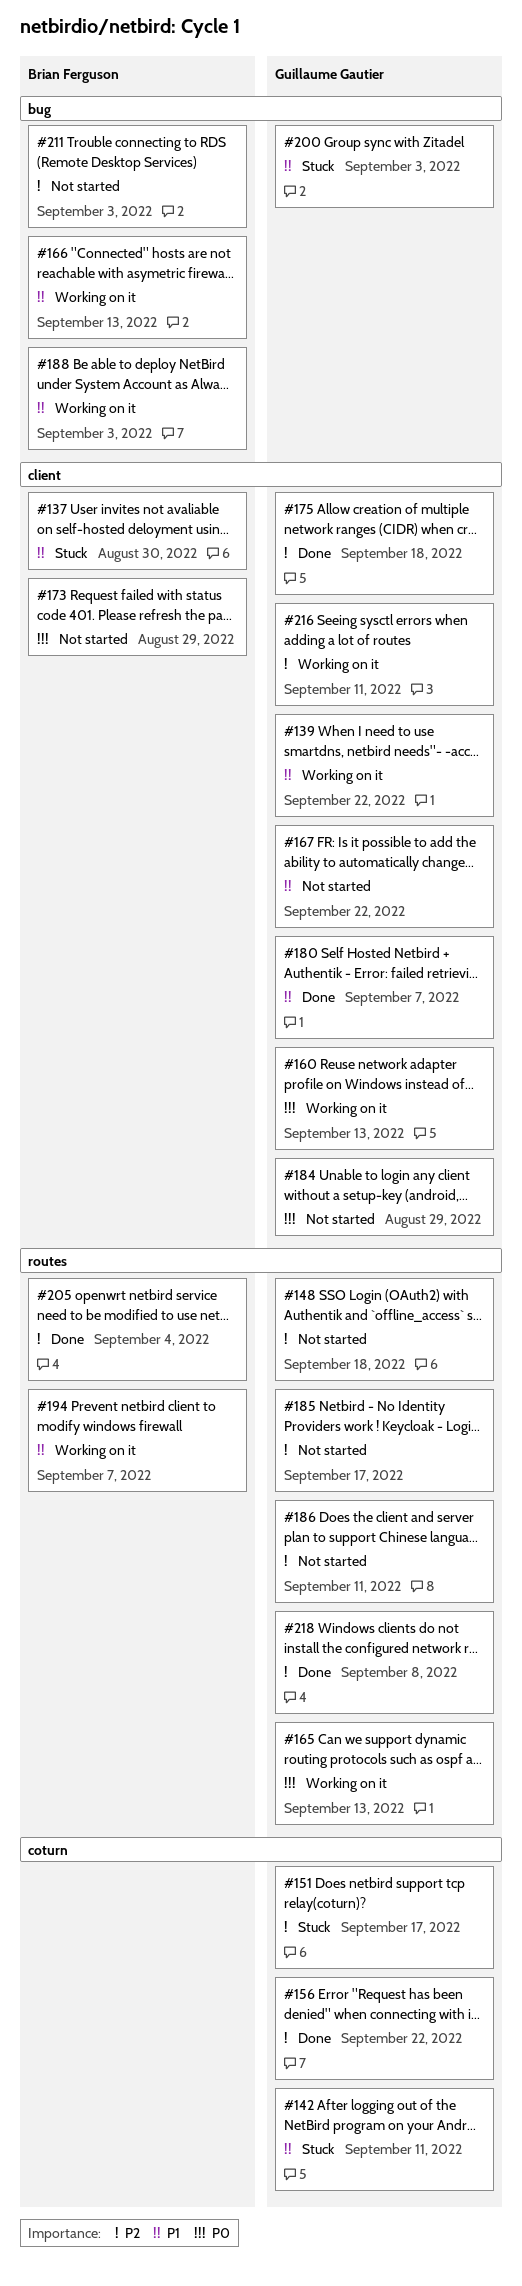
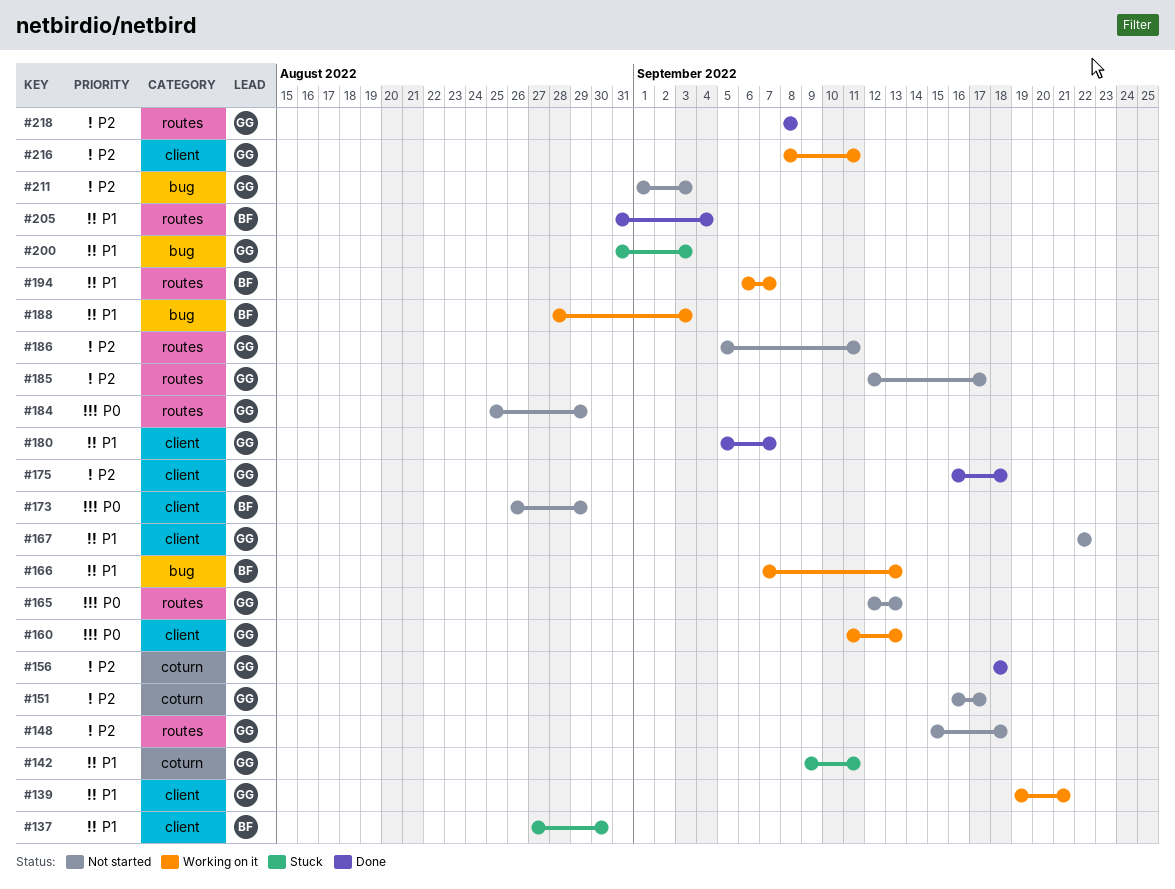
#139, due: Sep 22 -> Sep 21
#151, status: Stuck -> Not started
#156, due: Sep 22 -> Sep 18
#165, status: Working on it -> Not started
#184, label: client -> routes
#205, priority: P2 -> P1
#211, owner: Brian Ferguson -> Guillaume Gautier

